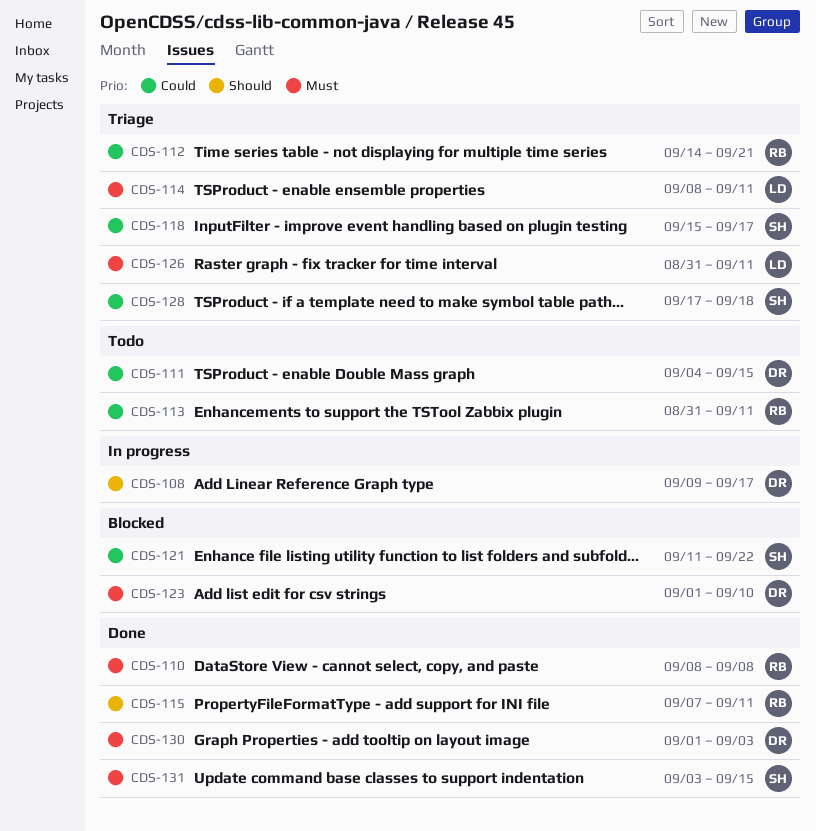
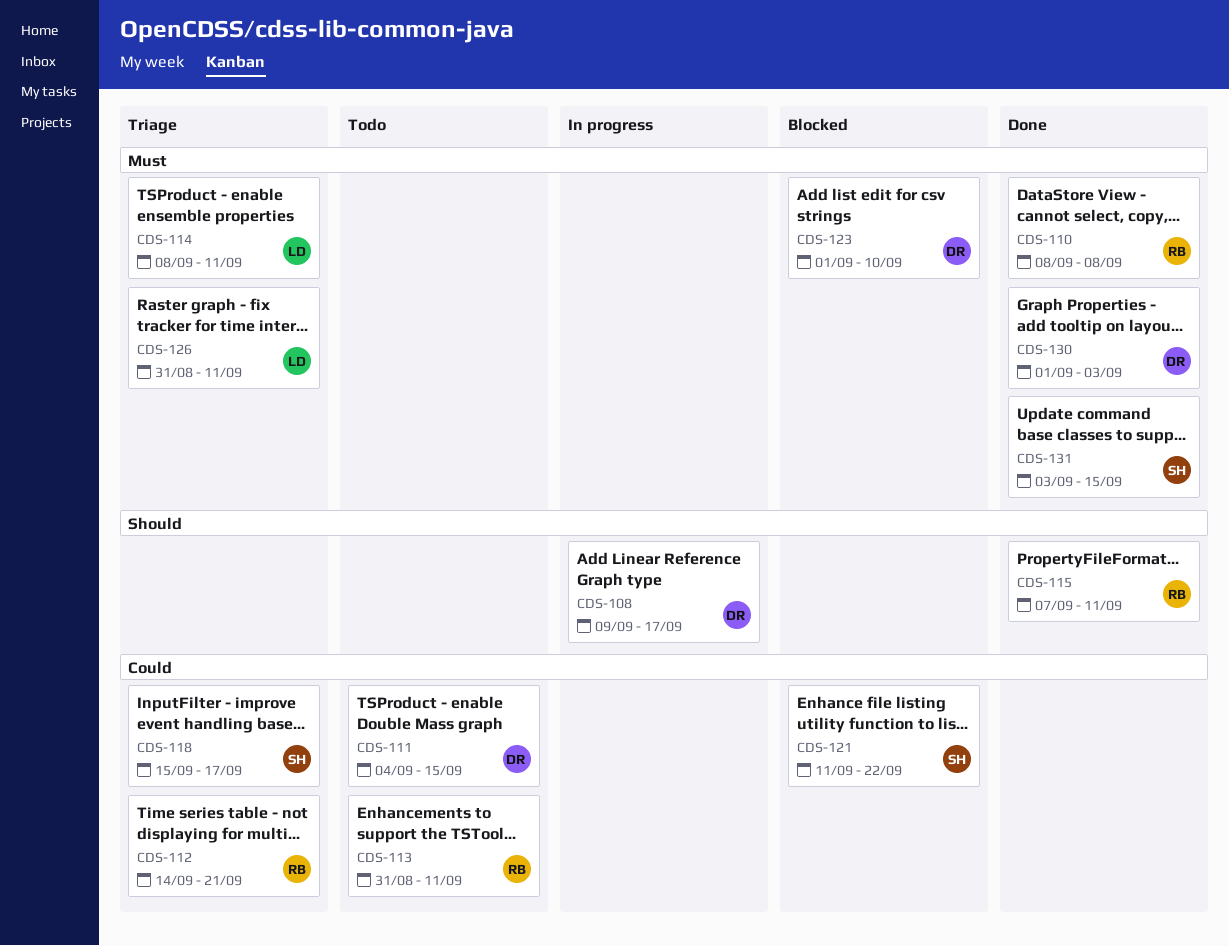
CDS-128: present -> none

